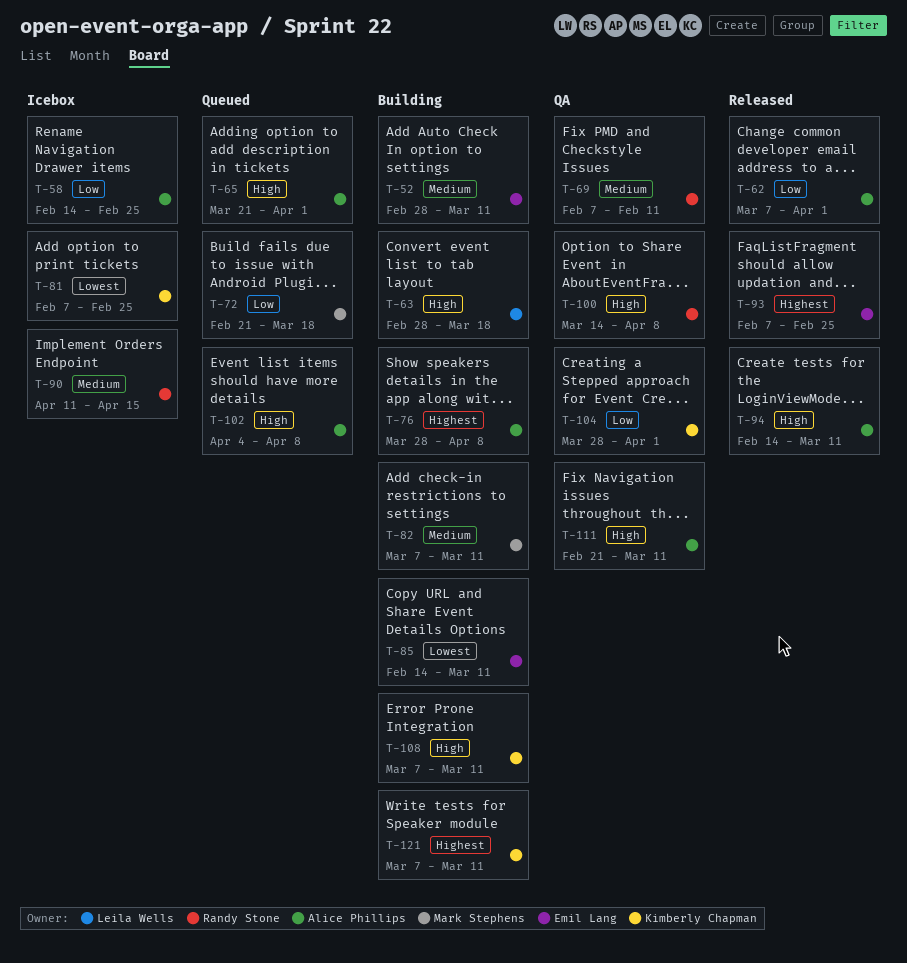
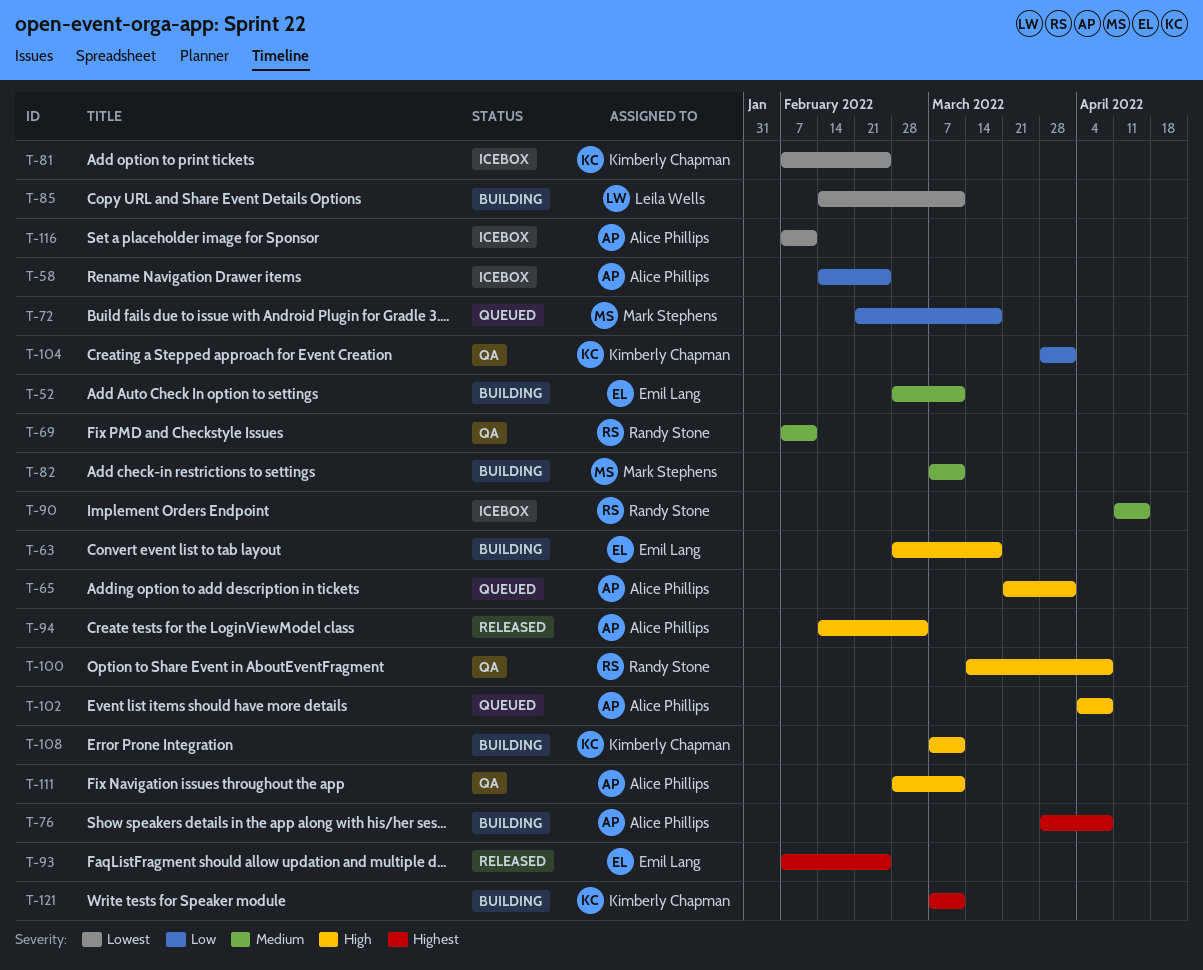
T-62: present -> none
T-63, owner: Leila Wells -> Emil Lang
T-85, owner: Emil Lang -> Leila Wells
T-94, due: Mar 11 -> Mar 4
T-111, start: Feb 21 -> Feb 28
T-116: none -> present

